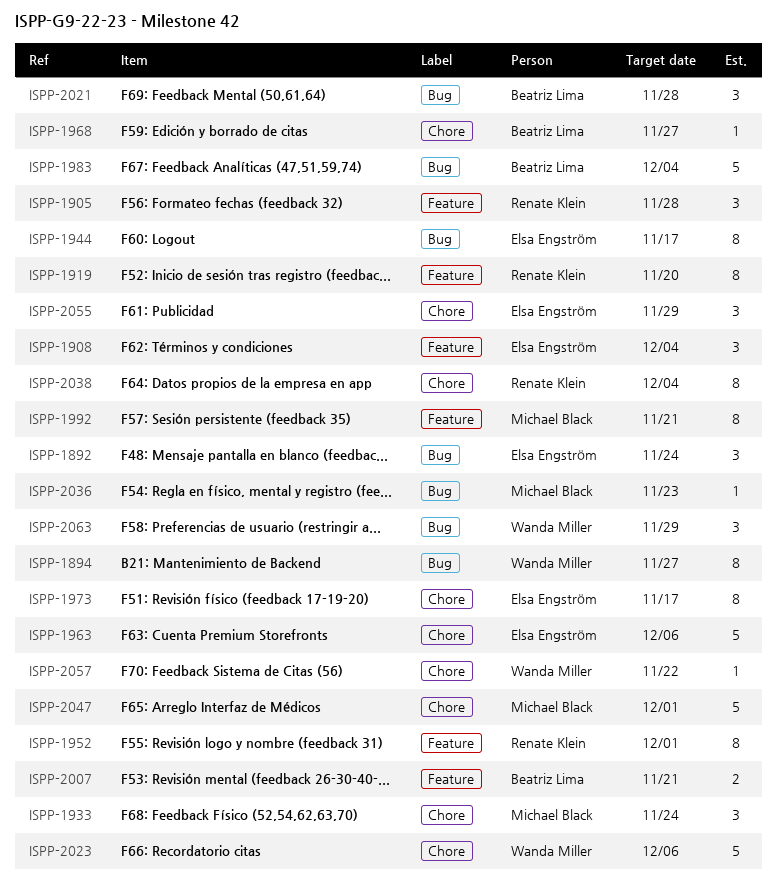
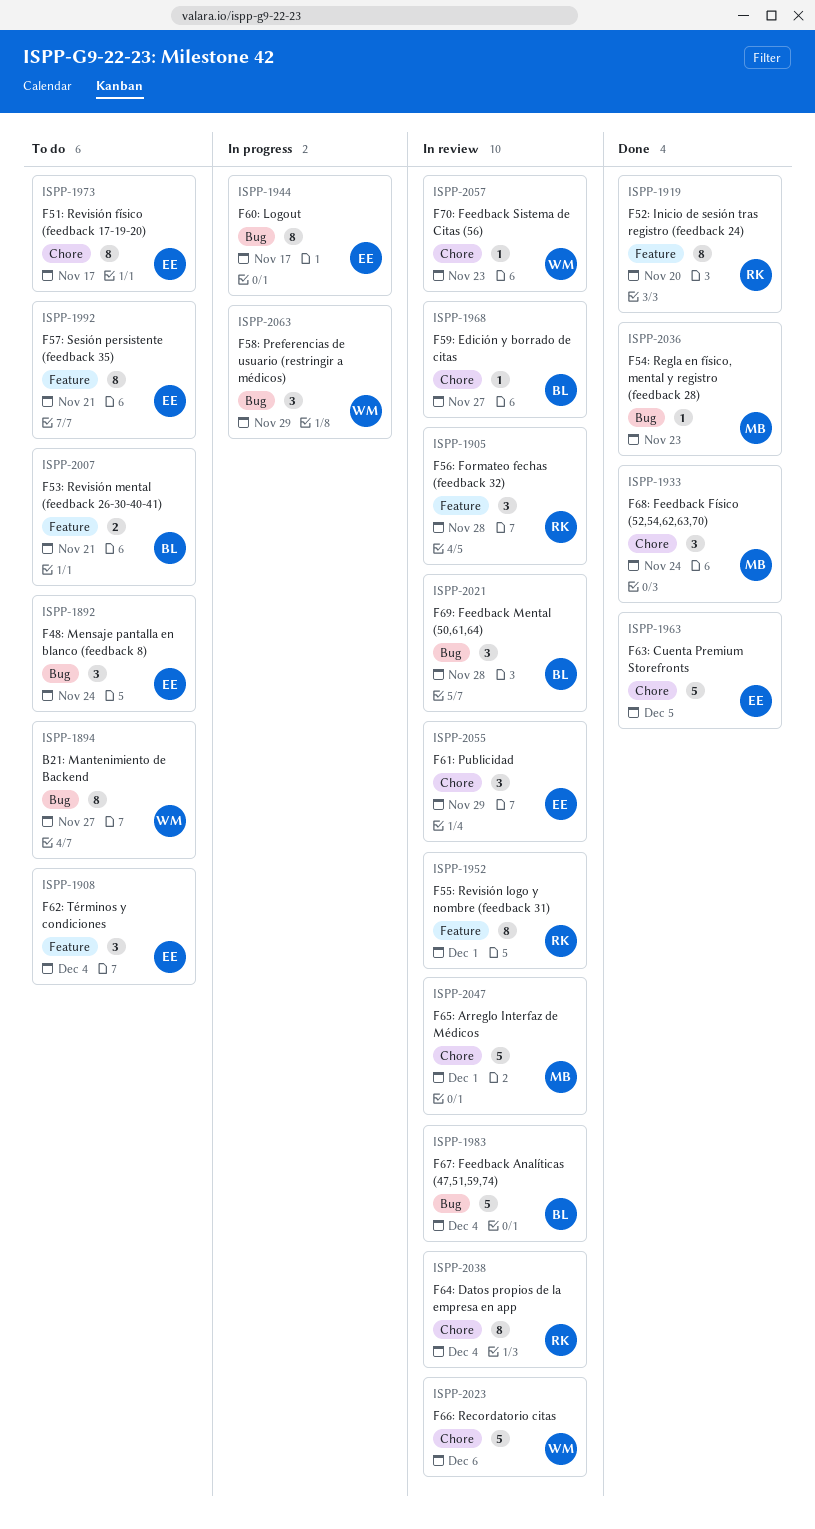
ISPP-1963, due: Dec 6 -> Dec 5
ISPP-1992, owner: Michael Black -> Elsa Engström
ISPP-2057, due: Nov 22 -> Nov 23

